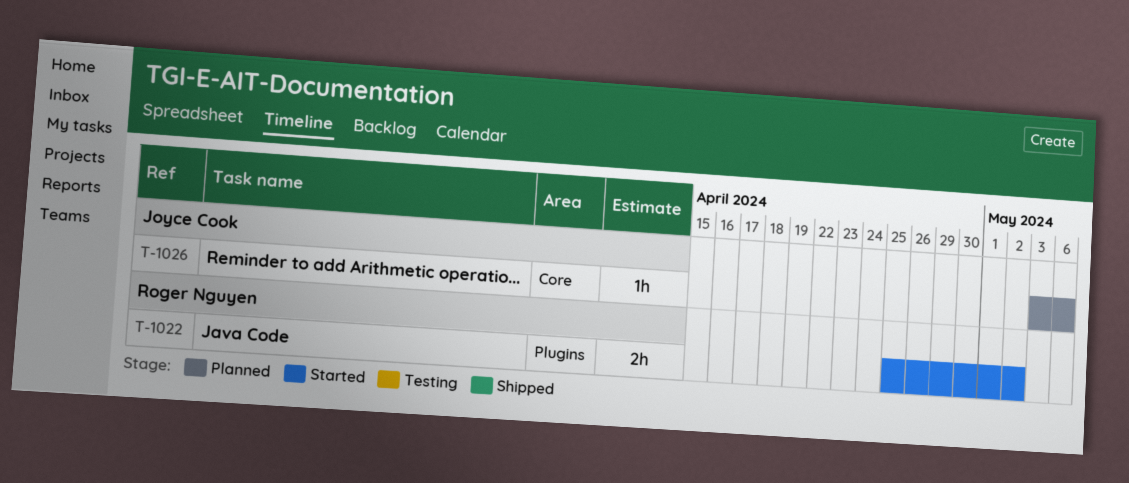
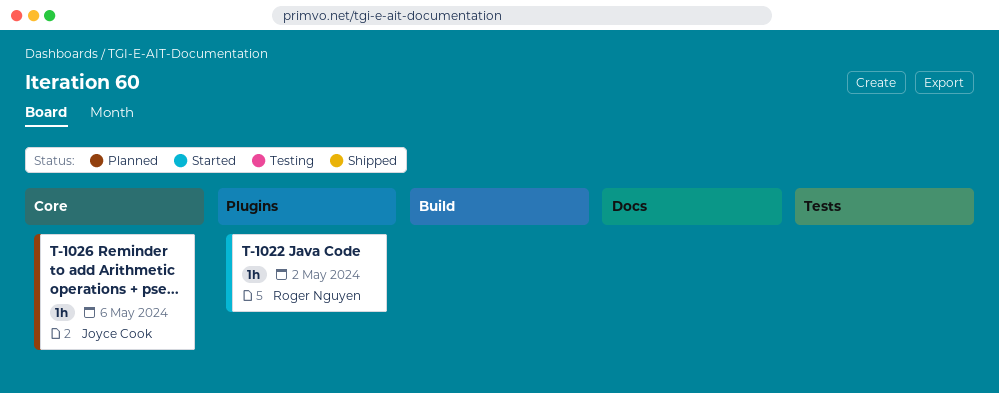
T-1022, estimate: 2h -> 1h

